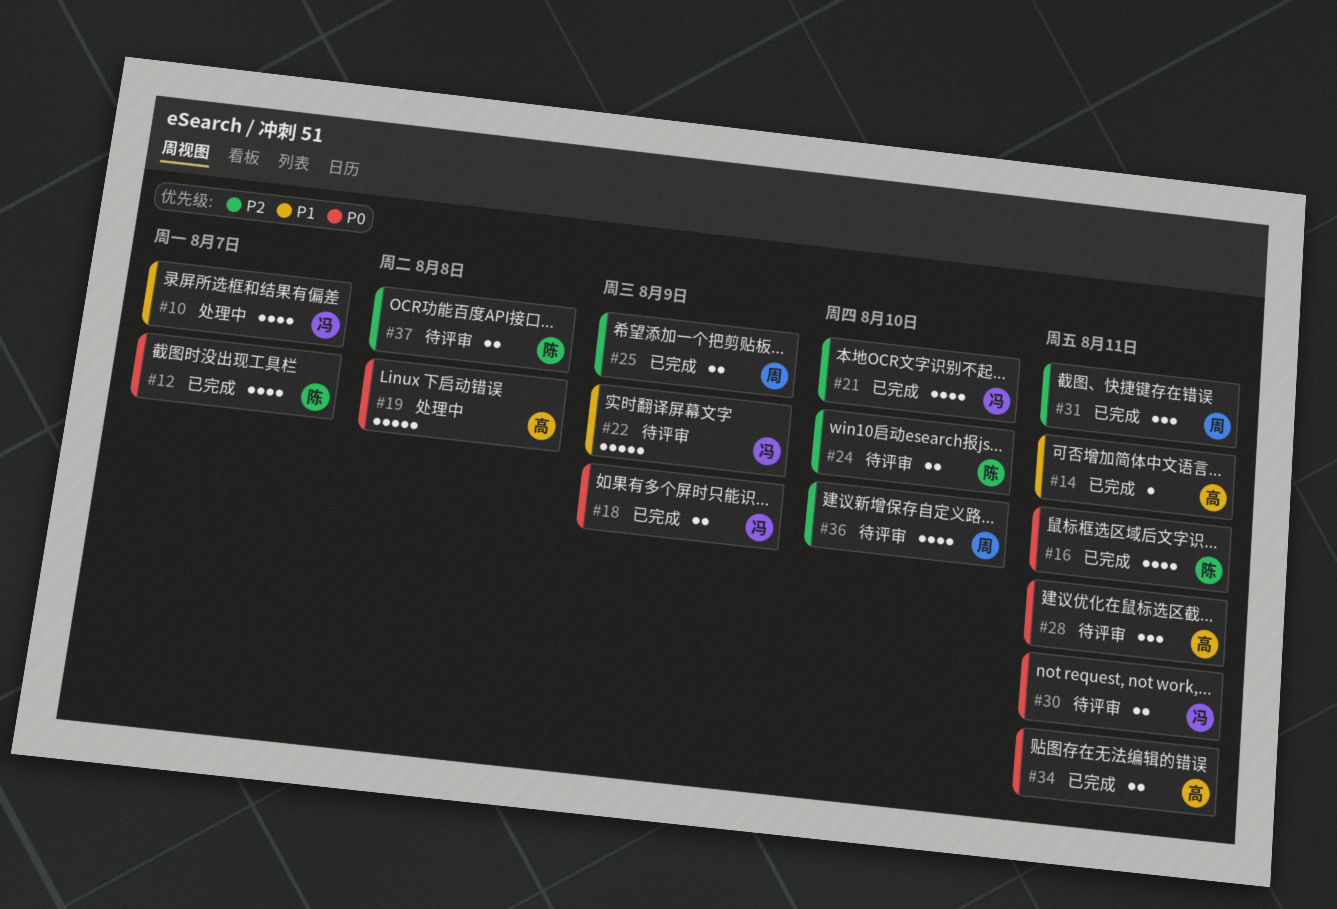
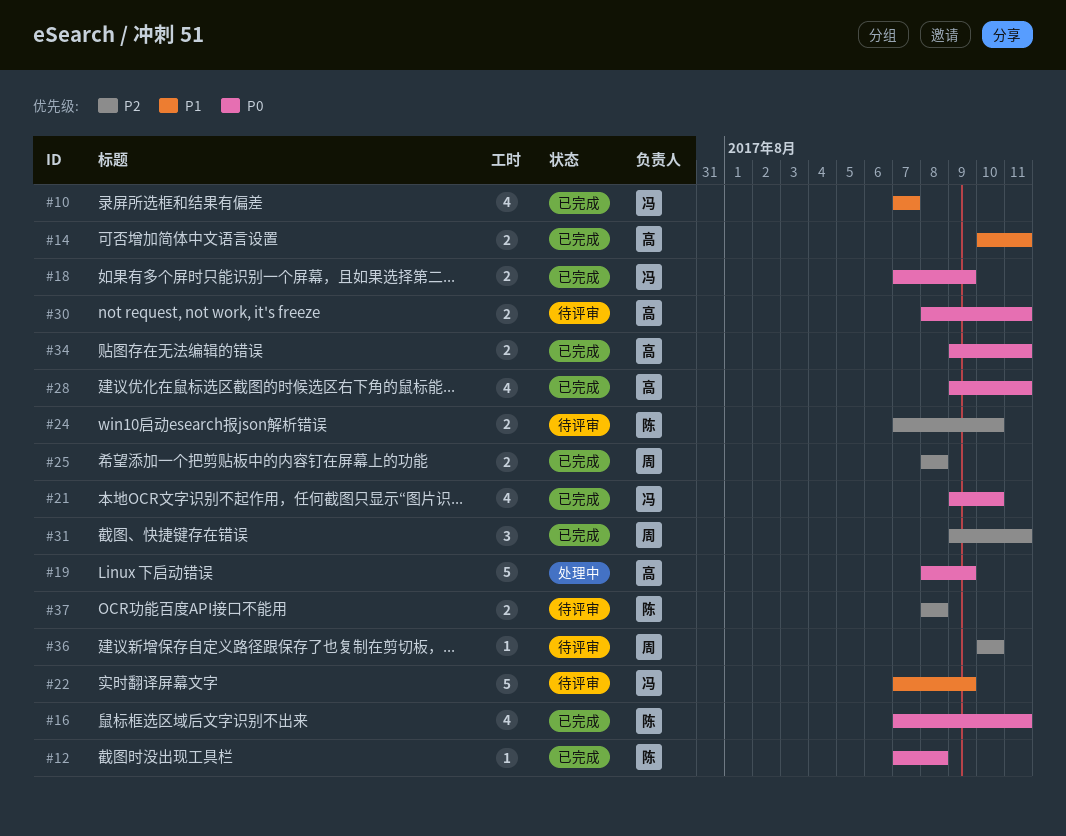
#10, status: 处理中 -> 已完成
#12, estimate: 4 -> 1
#12, due: Aug 7 -> Aug 8
#14, estimate: 1 -> 2
#19, due: Aug 8 -> Aug 9
#21, priority: P2 -> P0
#25, due: Aug 9 -> Aug 8
#28, status: 待评审 -> 已完成
#28, estimate: 3 -> 4
#30, owner: 冯 -> 高
#36, estimate: 4 -> 1

